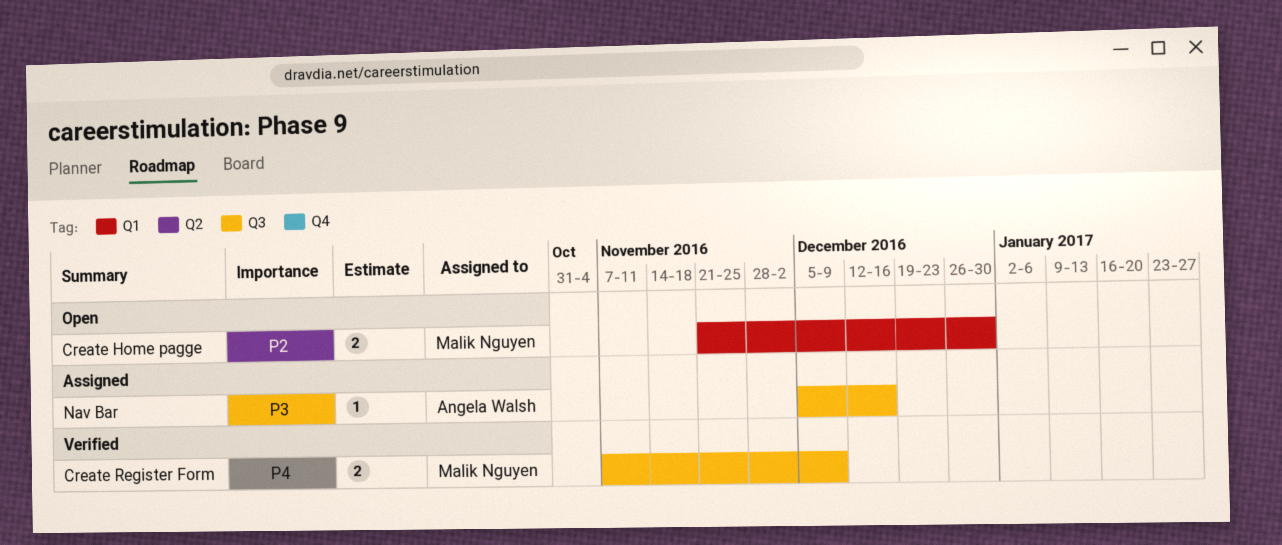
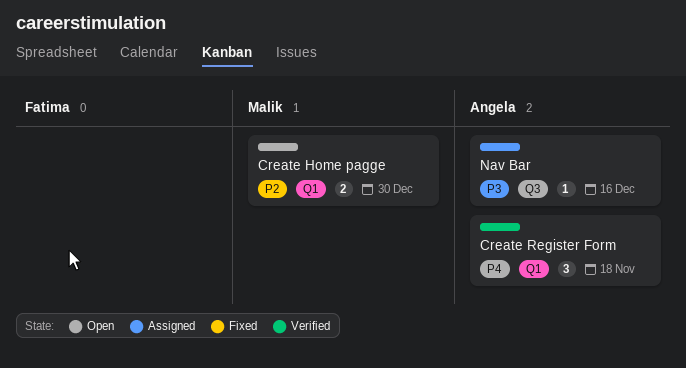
Create Register Form, owner: Malik Nguyen -> Angela Walsh
Create Register Form, label: Q3 -> Q1
Create Register Form, estimate: 2 -> 3
Create Register Form, due: Dec 9 -> Nov 18

